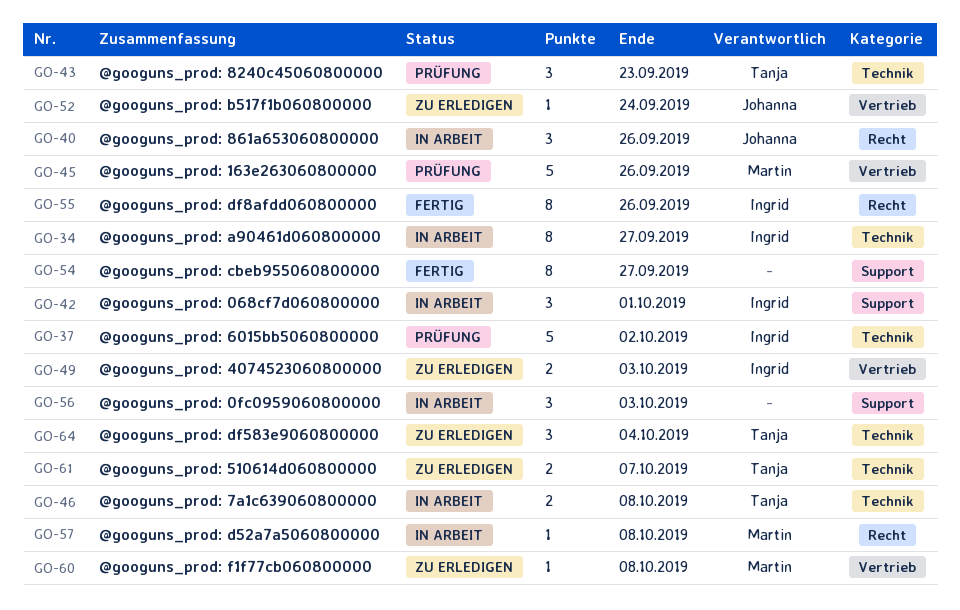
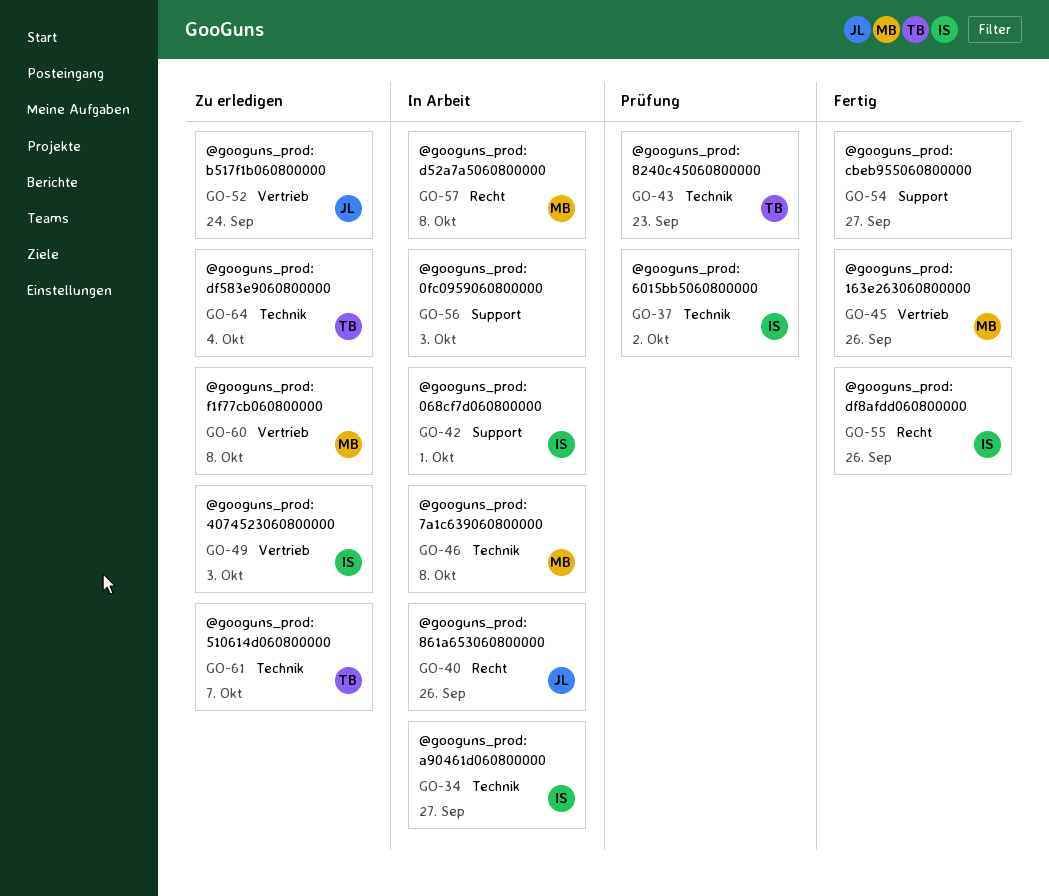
GO-45, status: Prüfung -> Fertig
GO-46, owner: Tanja -> Martin

